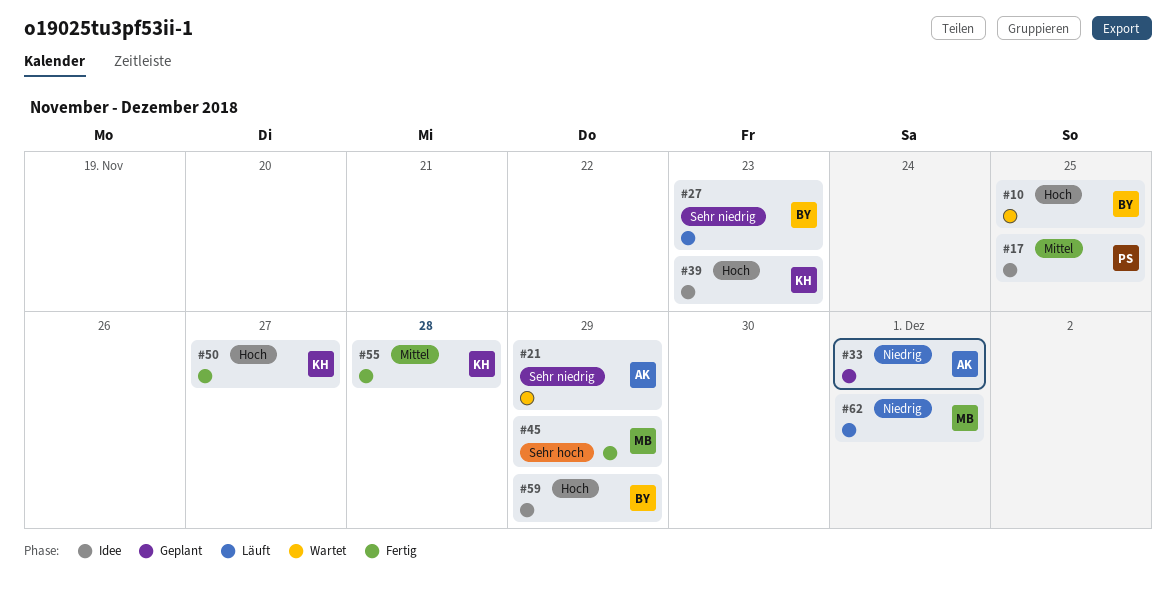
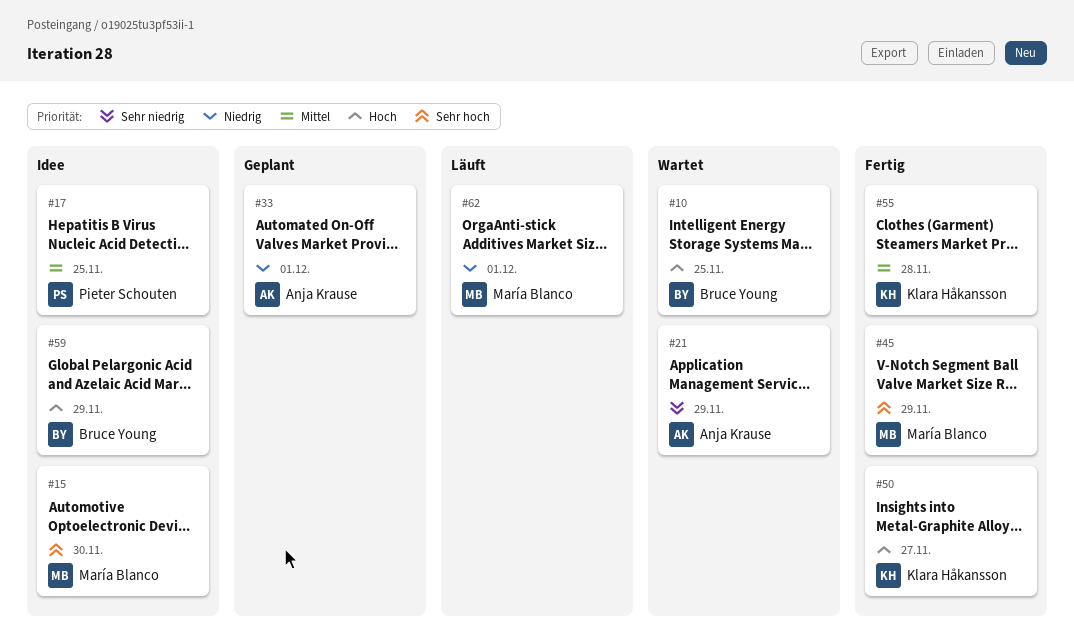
#15: none -> present
#27: present -> none
#39: present -> none

